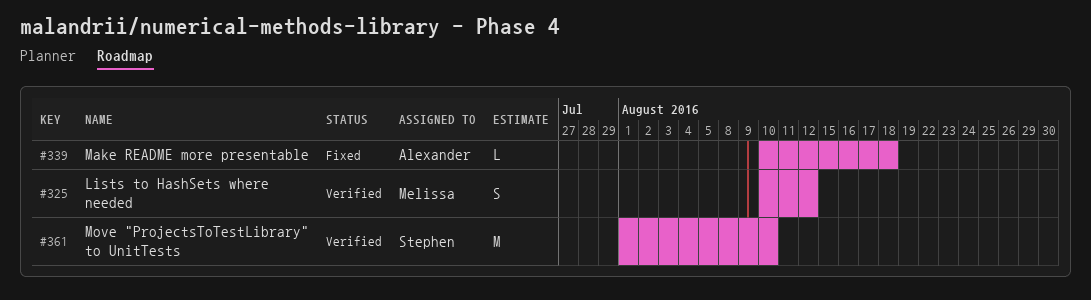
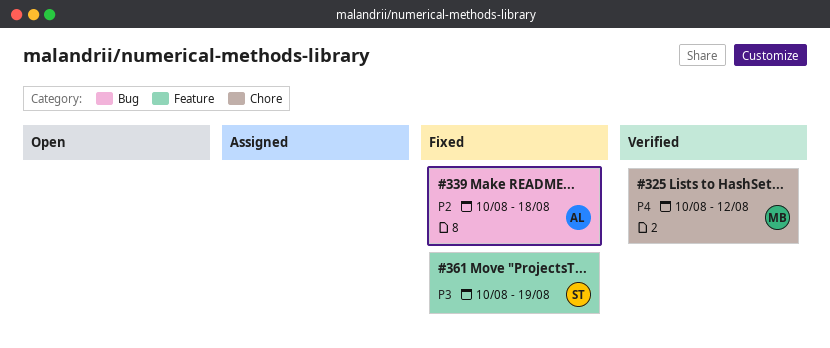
#361, status: Verified -> Fixed
#361, start: Aug 1 -> Aug 10
#361, due: Aug 10 -> Aug 19

